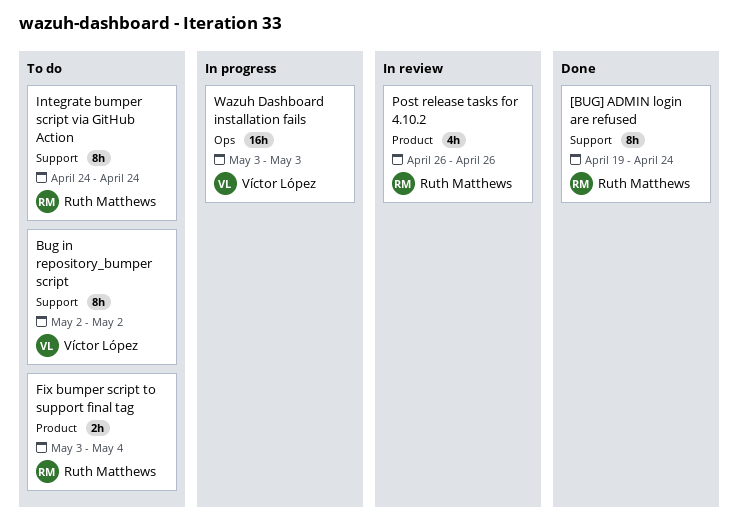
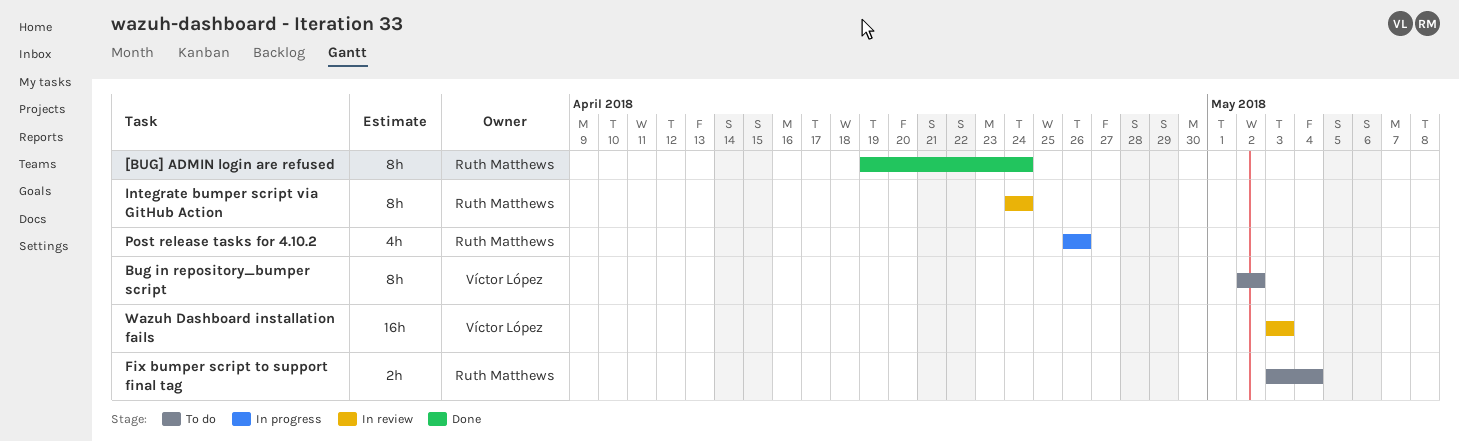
Integrate bumper script via GitHub Action, status: To do -> In review
Post release tasks for 4.10.2, status: In review -> In progress
Wazuh Dashboard installation fails, status: In progress -> In review

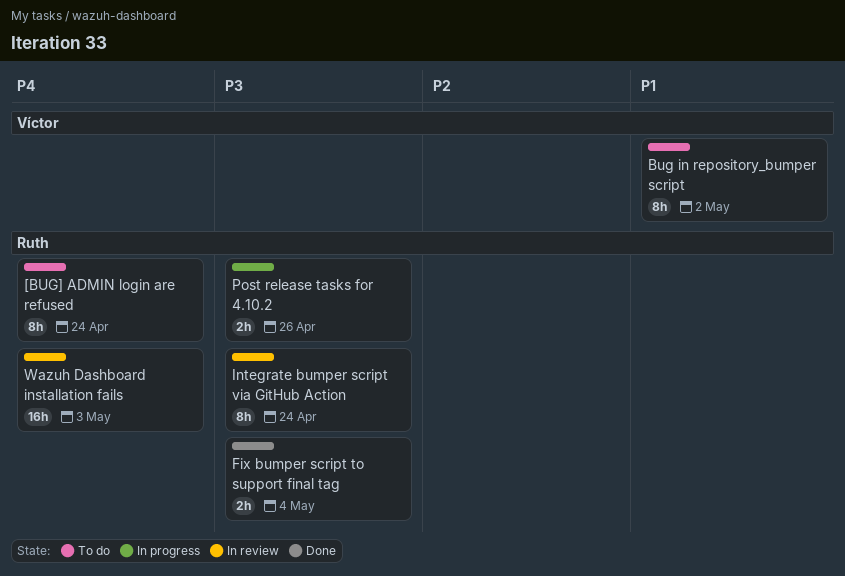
[BUG] ADMIN login are refused, status: Done -> To do
Fix bumper script to support final tag, status: To do -> Done
Post release tasks for 4.10.2, estimate: 4h -> 2h
Wazuh Dashboard installation fails, owner: Víctor López -> Ruth Matthews

